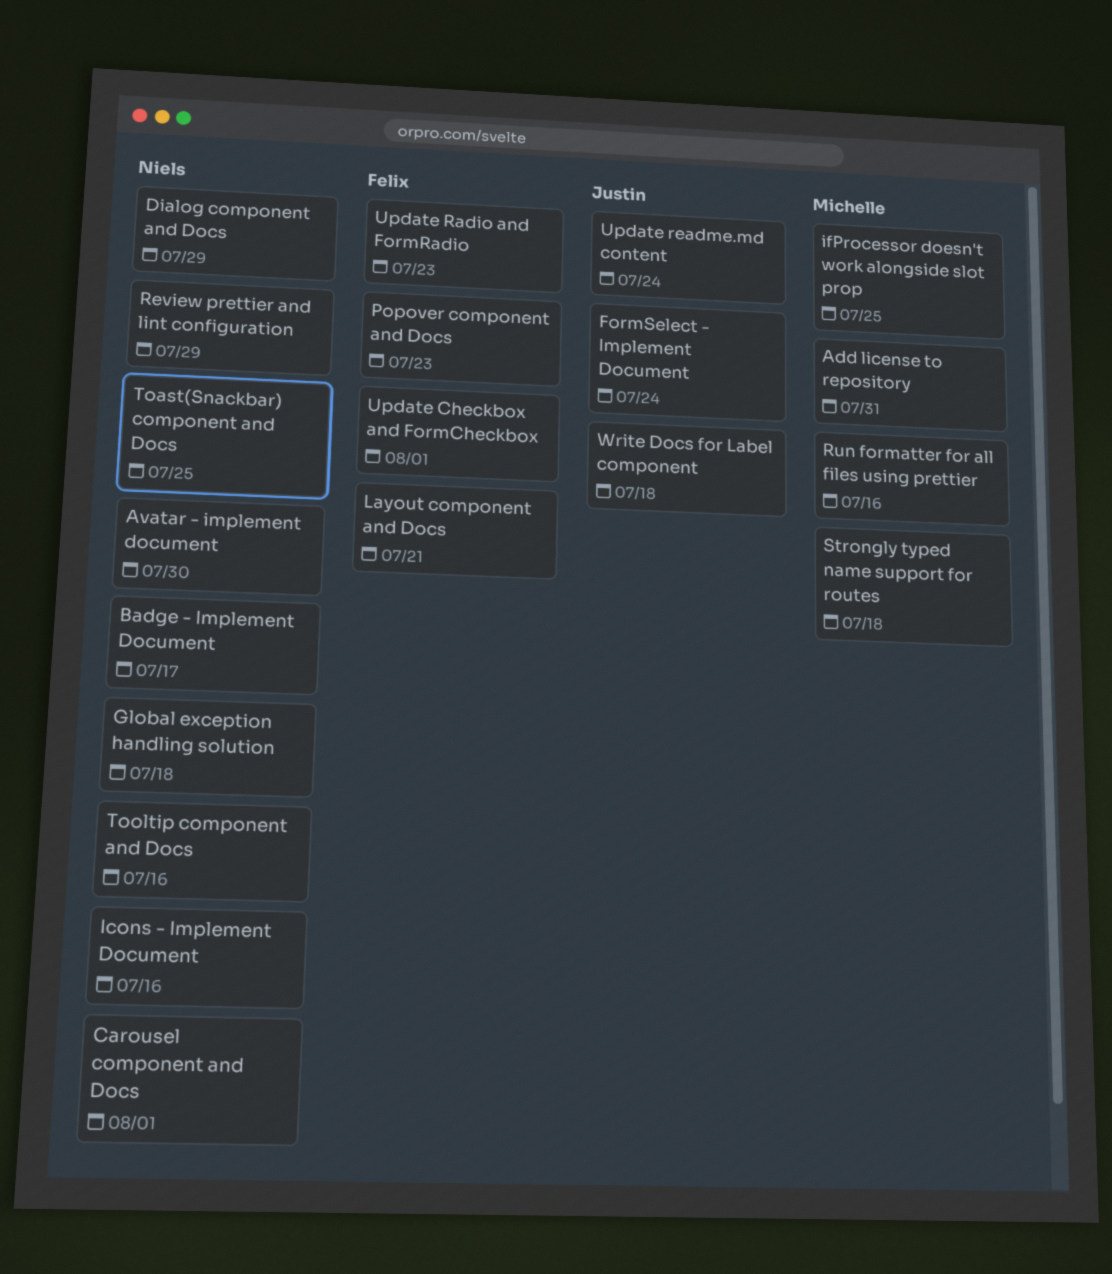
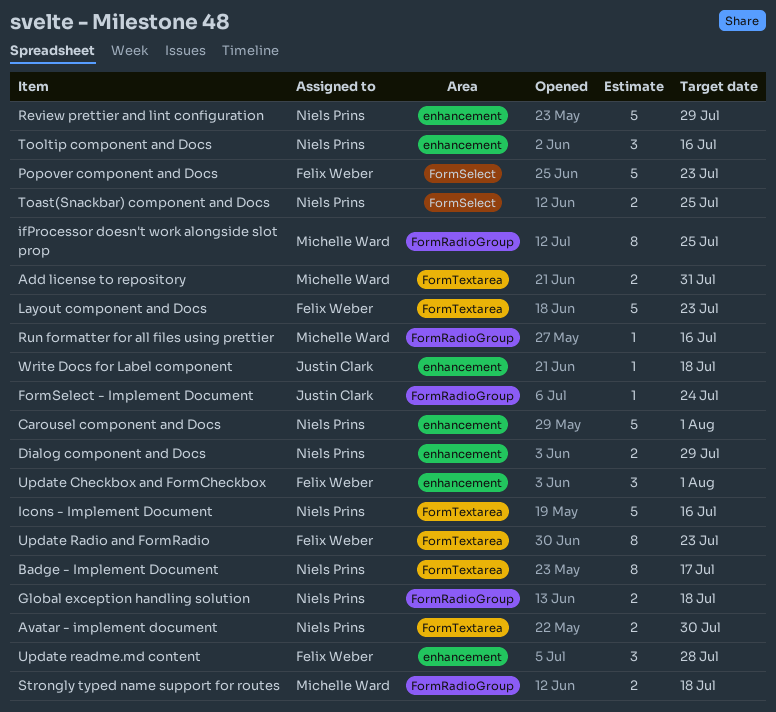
Layout component and Docs, due: Jul 21 -> Jul 23
Update readme.md content, owner: Justin Clark -> Felix Weber
Update readme.md content, due: Jul 24 -> Jul 28

